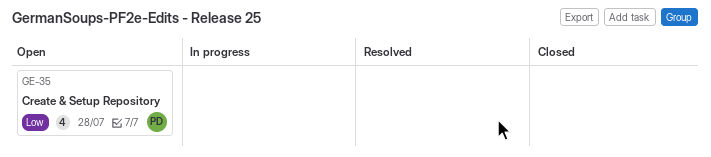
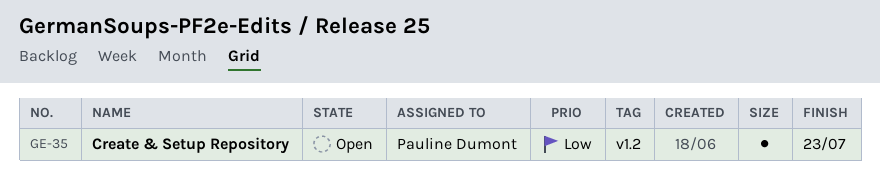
GE-35, estimate: 4 -> 1
GE-35, due: Jul 28 -> Jul 23

